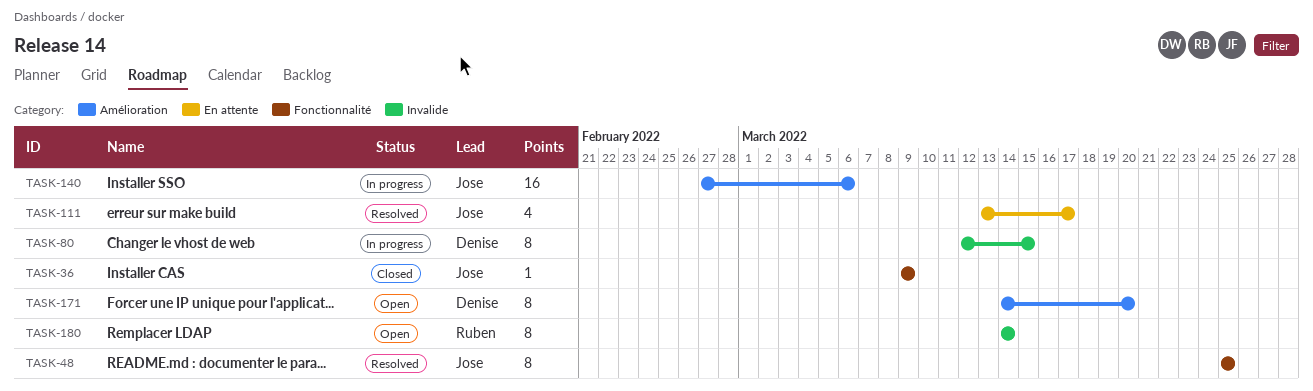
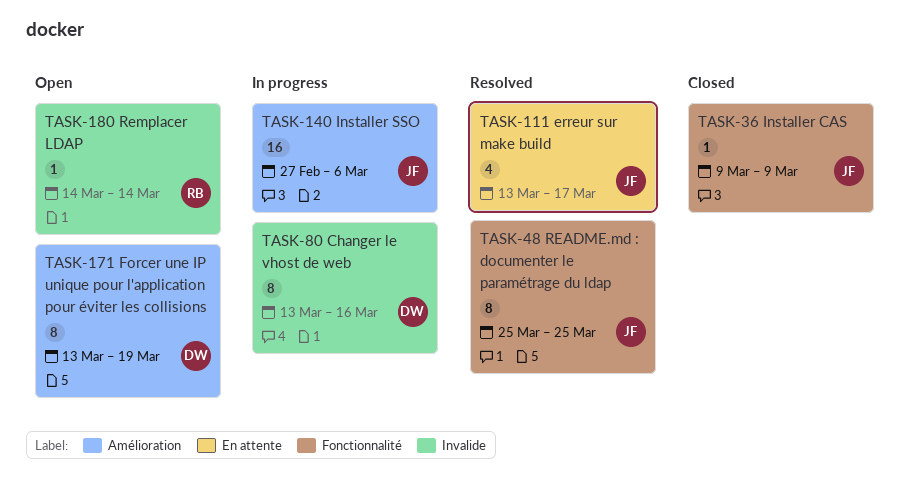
TASK-80, start: Mar 12 -> Mar 13
TASK-80, due: Mar 15 -> Mar 16
TASK-171, start: Mar 14 -> Mar 13
TASK-171, due: Mar 20 -> Mar 19
TASK-180, estimate: 8 -> 1

